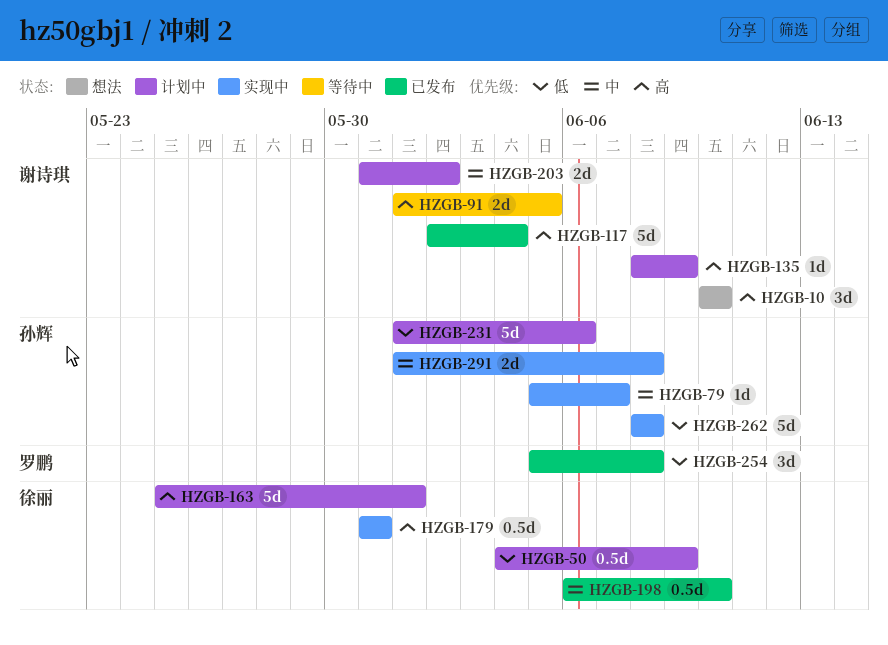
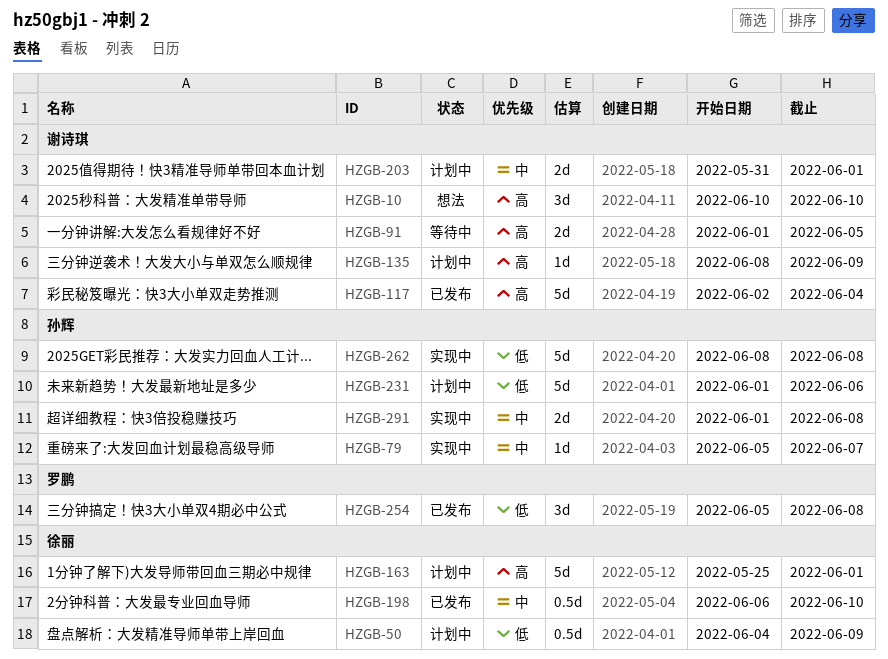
HZGB-179: present -> none
HZGB-203, due: Jun 2 -> Jun 1

